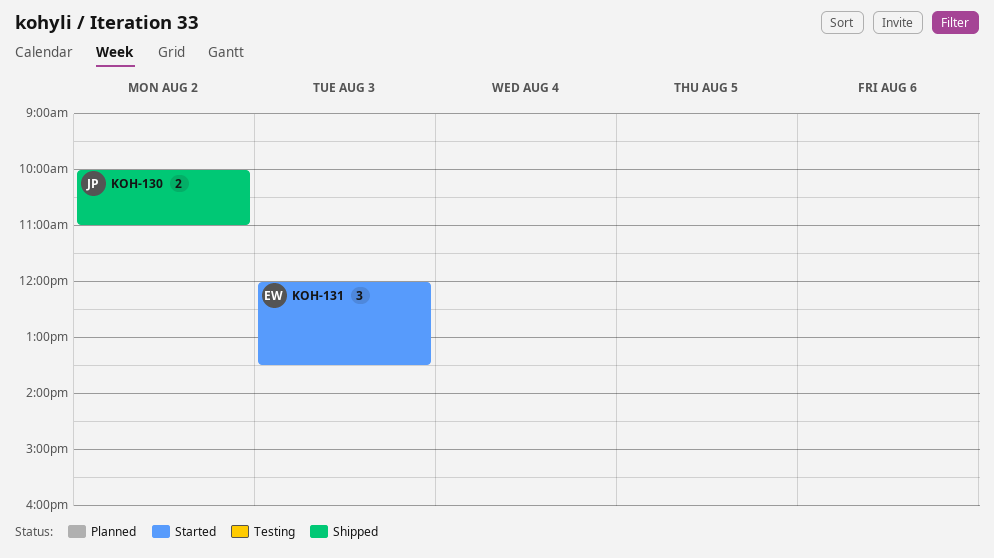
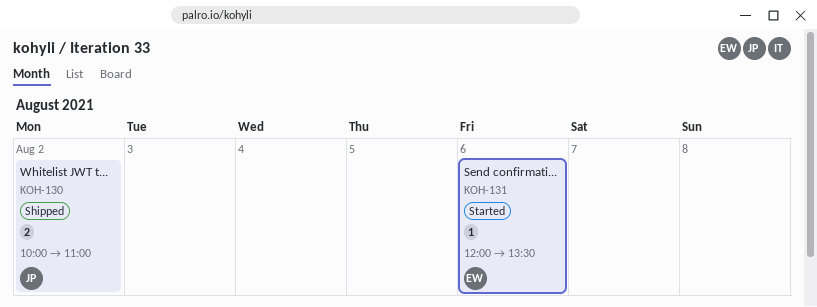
KOH-131, estimate: 3 -> 1
KOH-131, day: Aug 3 -> Aug 6

